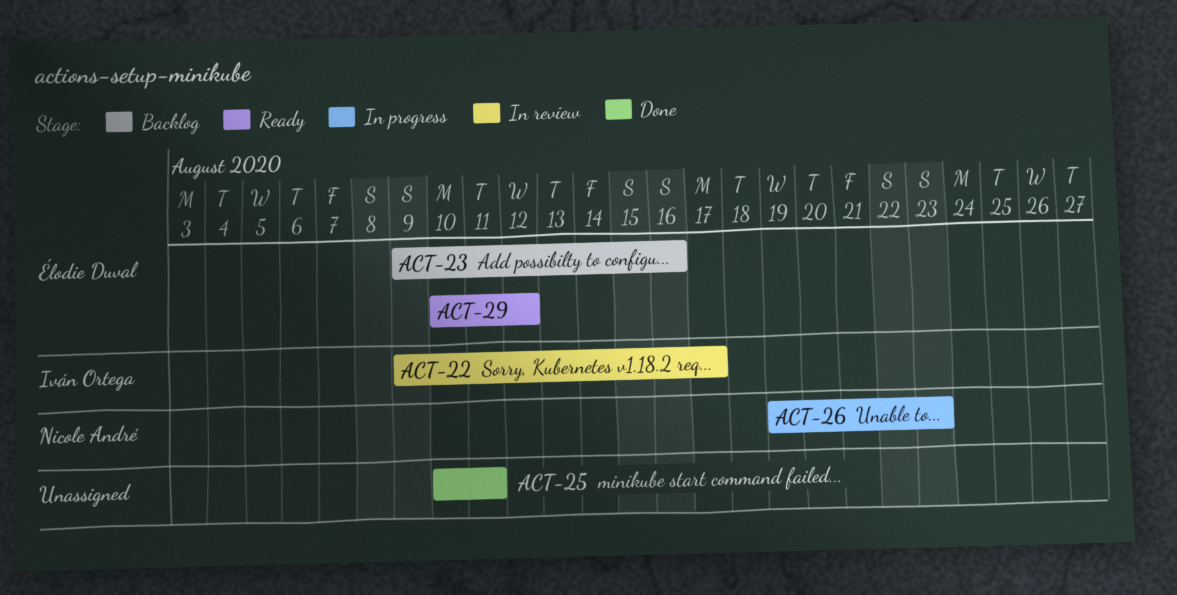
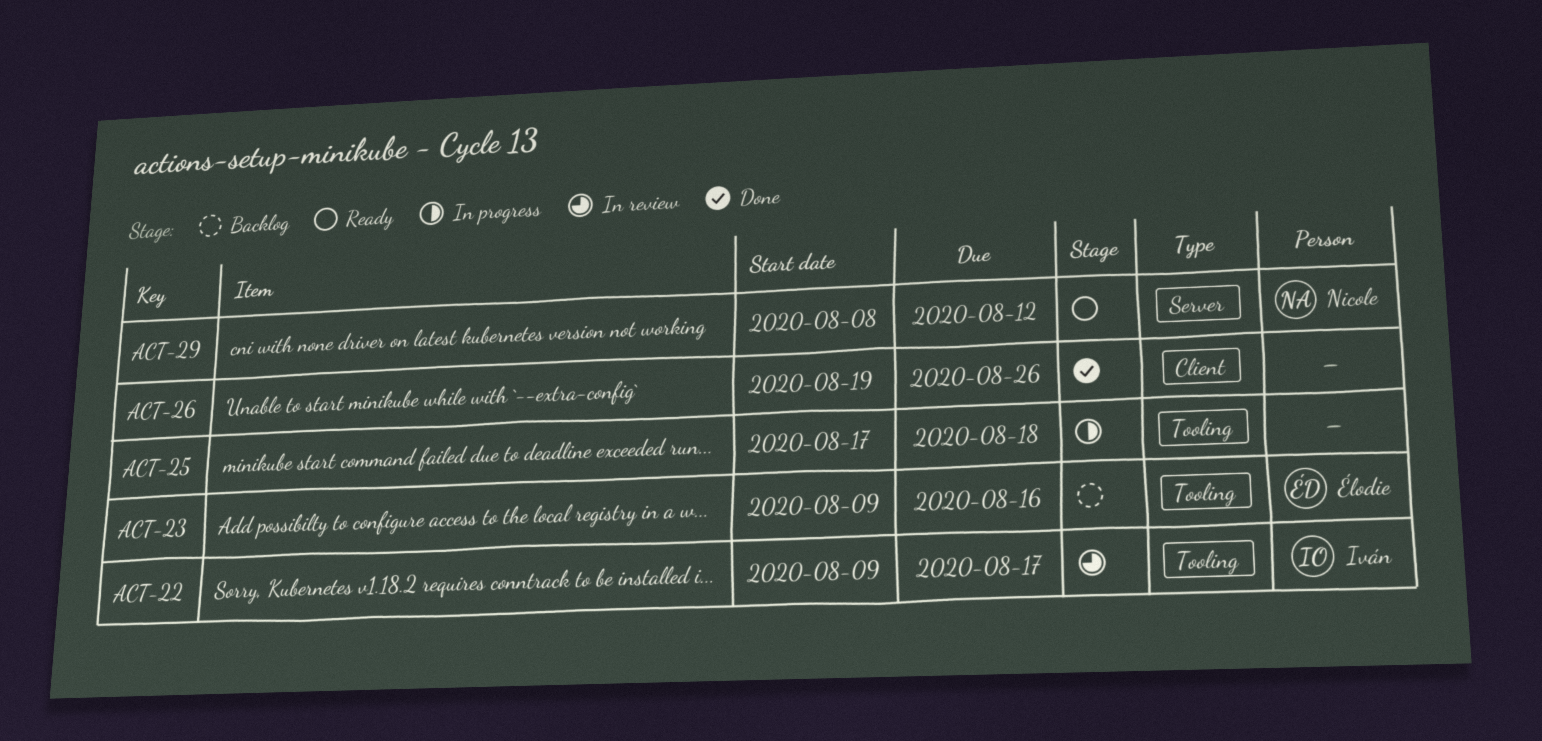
ACT-25, status: Done -> In progress
ACT-25, start: Aug 10 -> Aug 17
ACT-25, due: Aug 11 -> Aug 18
ACT-26, status: In progress -> Done
ACT-26, owner: Nicole André -> none
ACT-26, due: Aug 23 -> Aug 26
ACT-29, owner: Élodie Duval -> Nicole André
ACT-29, start: Aug 10 -> Aug 8

